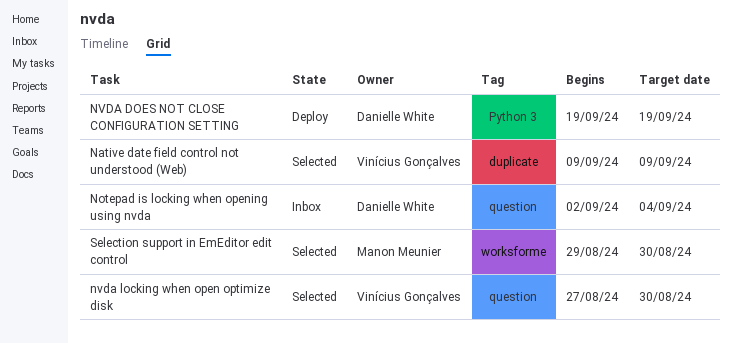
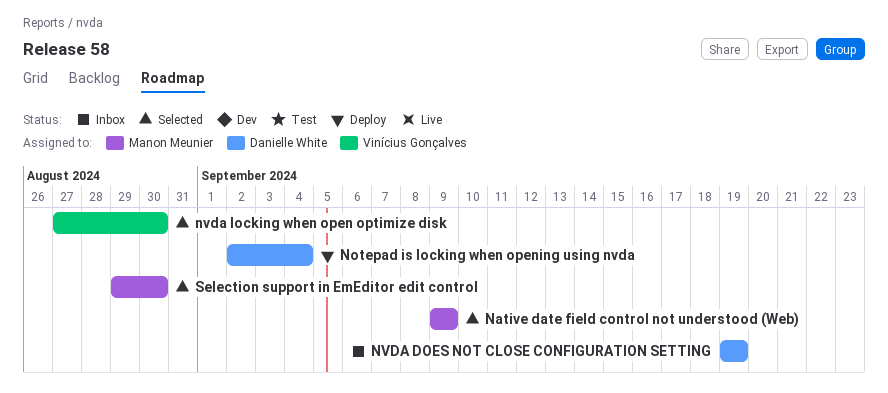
Native date field control not understood (Web), owner: Vinícius Gonçalves -> Manon Meunier
Notepad is locking when opening using nvda, status: Inbox -> Deploy
NVDA DOES NOT CLOSE CONFIGURATION SETTING, status: Deploy -> Inbox

